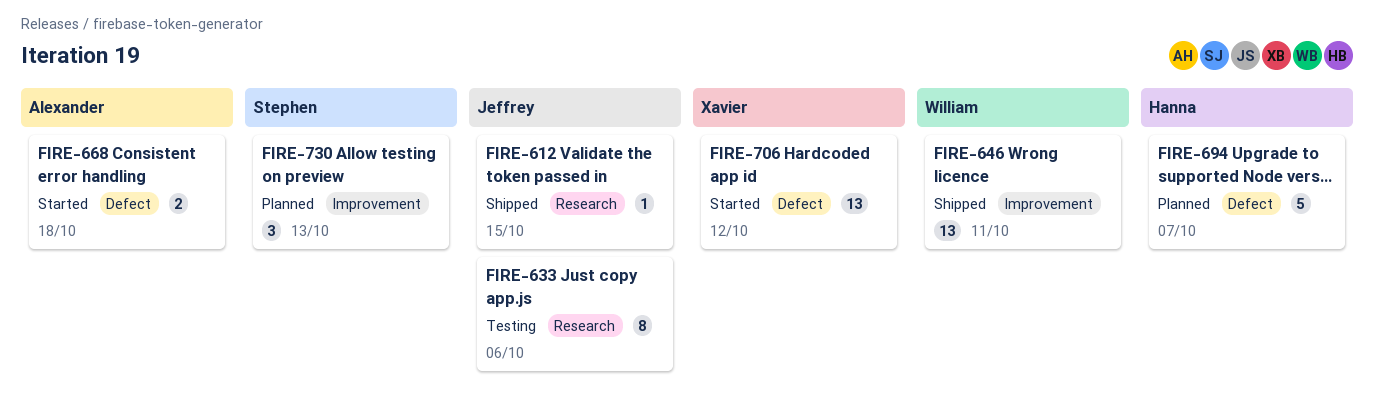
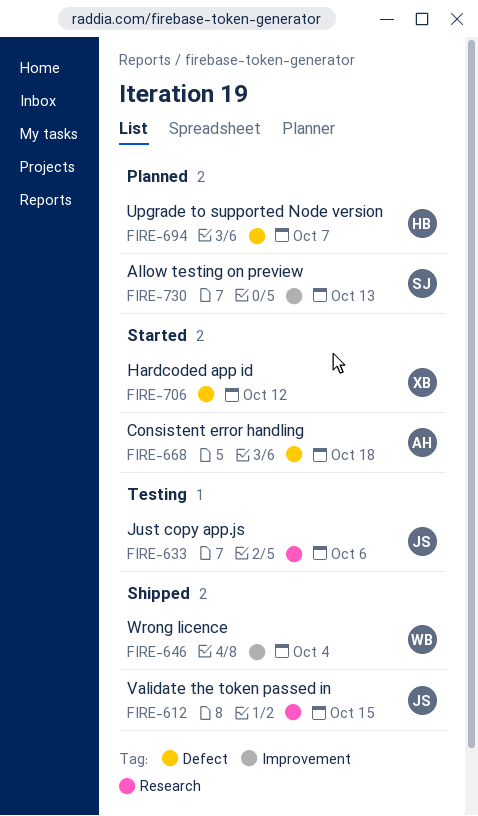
FIRE-646, due: Oct 11 -> Oct 4

